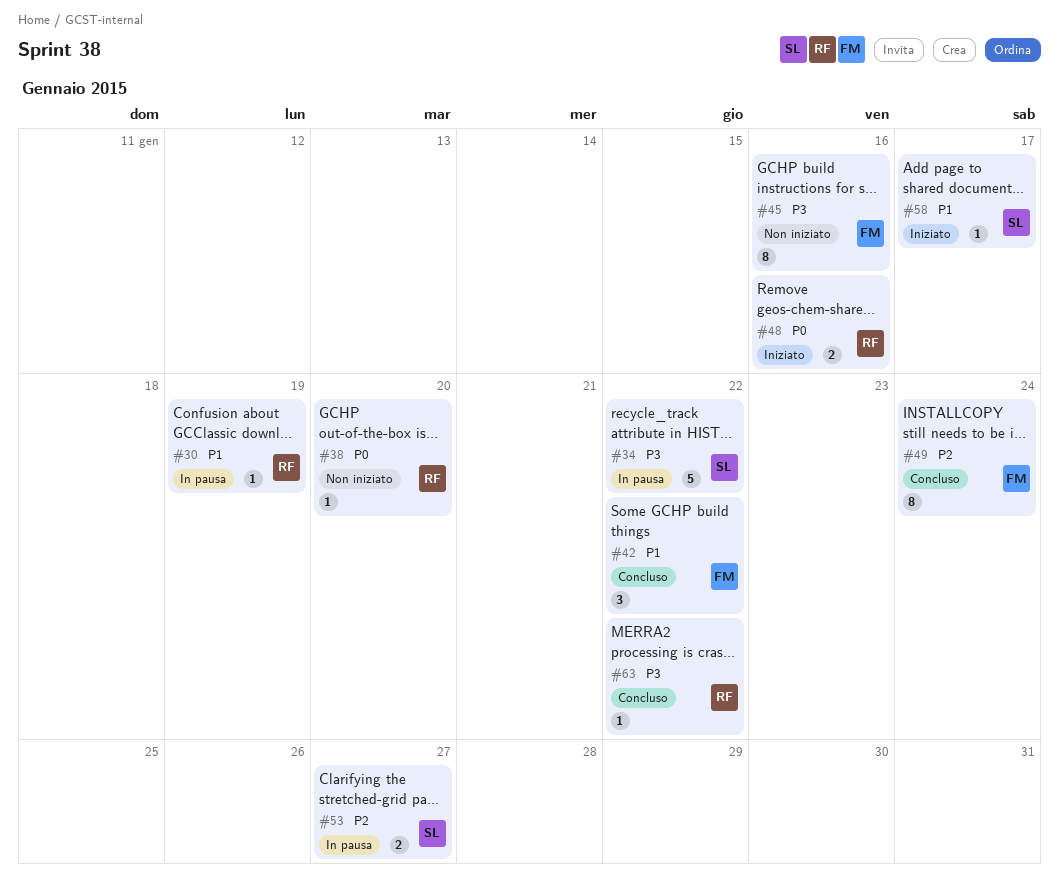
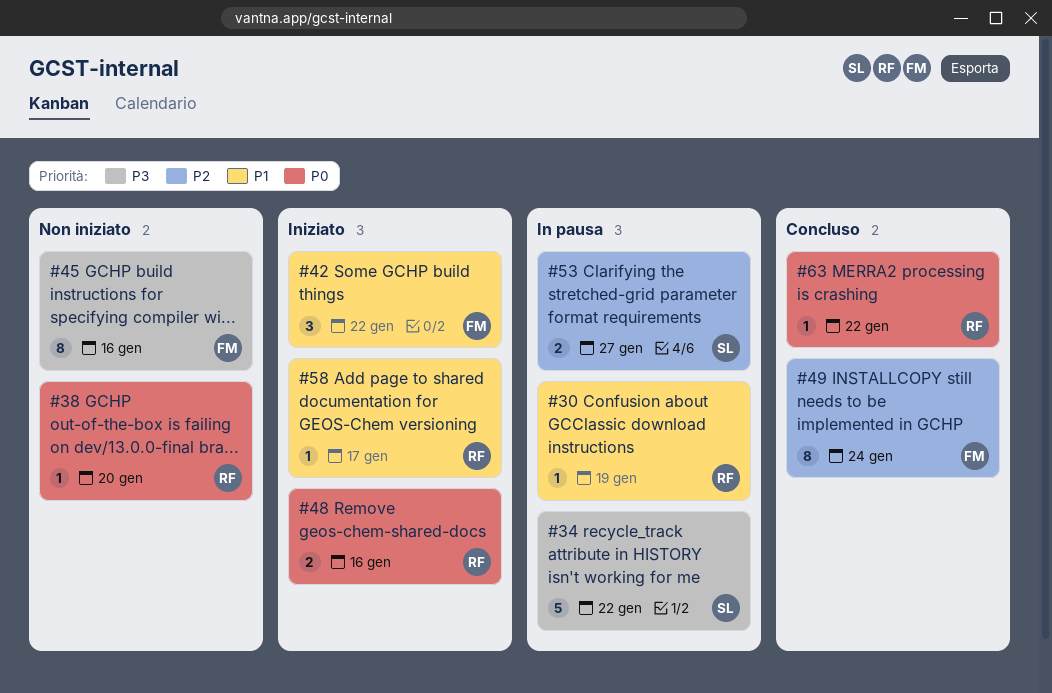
#42, status: Concluso -> Iniziato
#58, owner: SL -> RF
#63, priority: P3 -> P0

